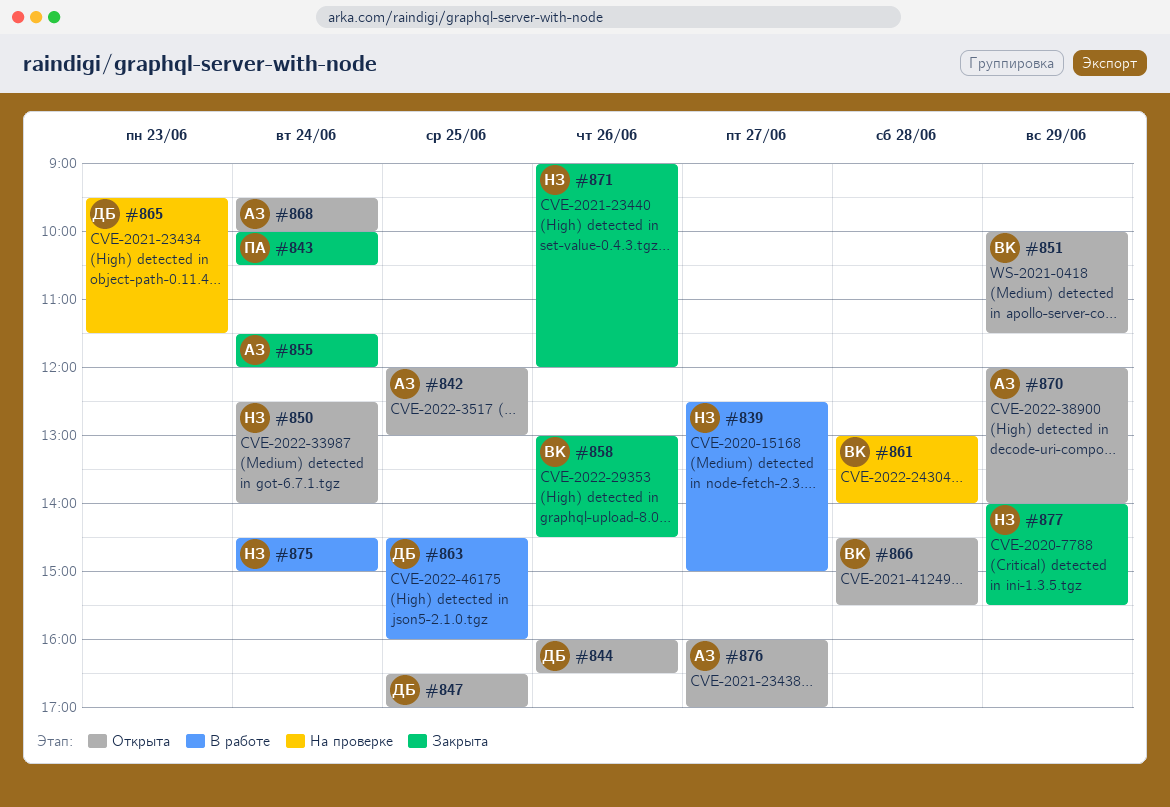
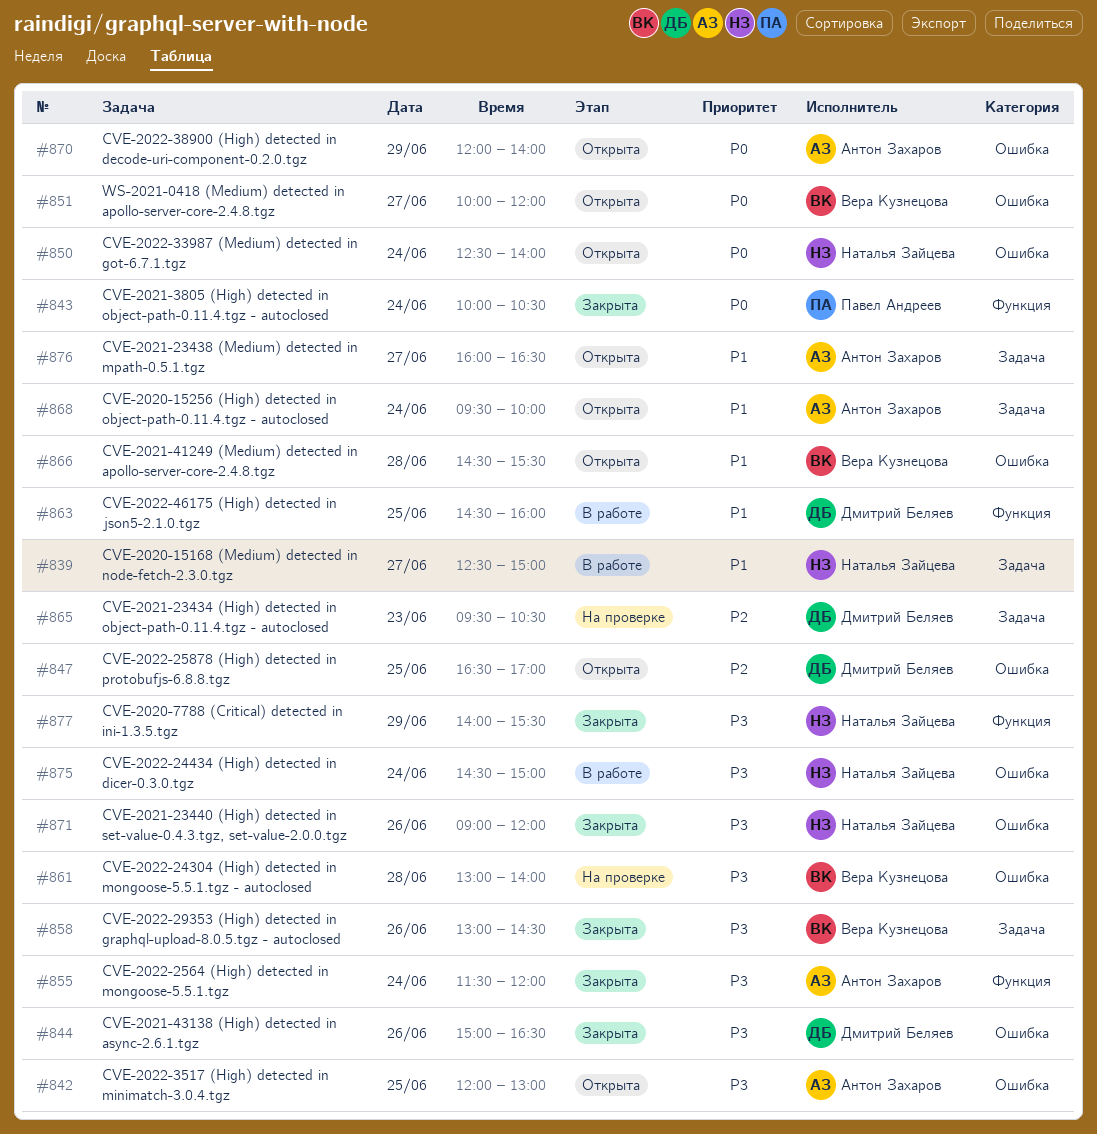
#844, status: Открыта -> Закрыта
#844, begins: 16:00 -> 15:00
#851, day: Jun 29 -> Jun 27
#851, ends: 11:30 -> 12:00
#865, ends: 11:30 -> 10:30
#876, ends: 17:00 -> 16:30

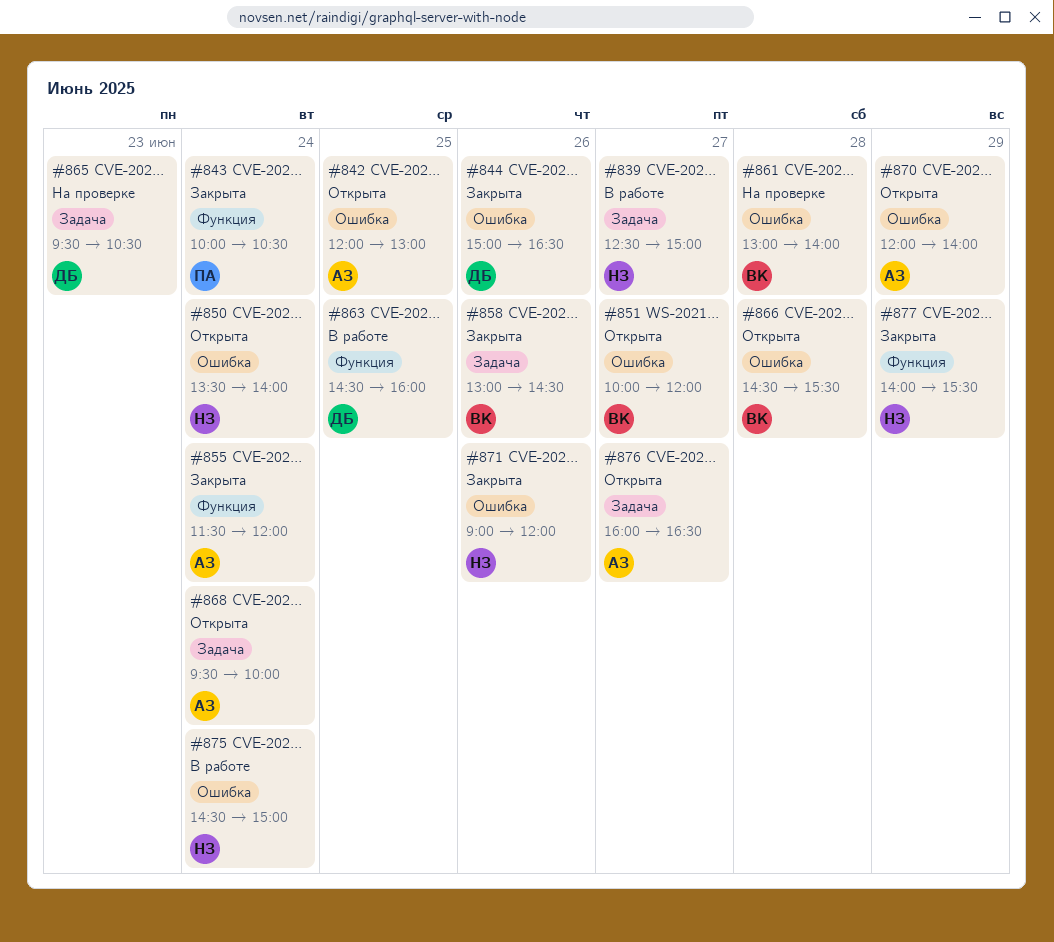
#847: present -> none
#850, begins: 12:30 -> 13:30

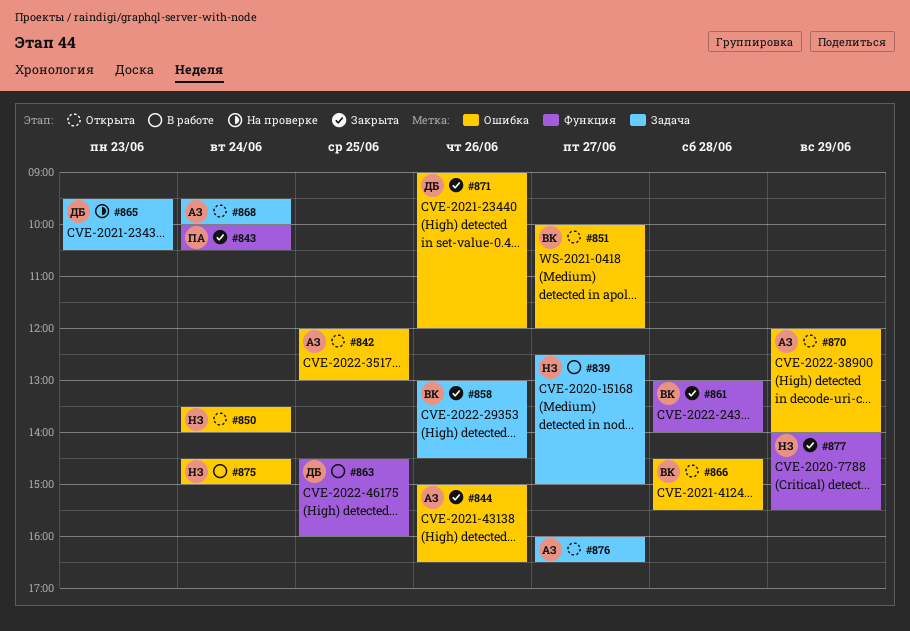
#844, owner: ДБ -> АЗ
#855: present -> none
#861, status: На проверке -> Закрыта
#861, label: Ошибка -> Функция
#871, owner: НЗ -> ДБ

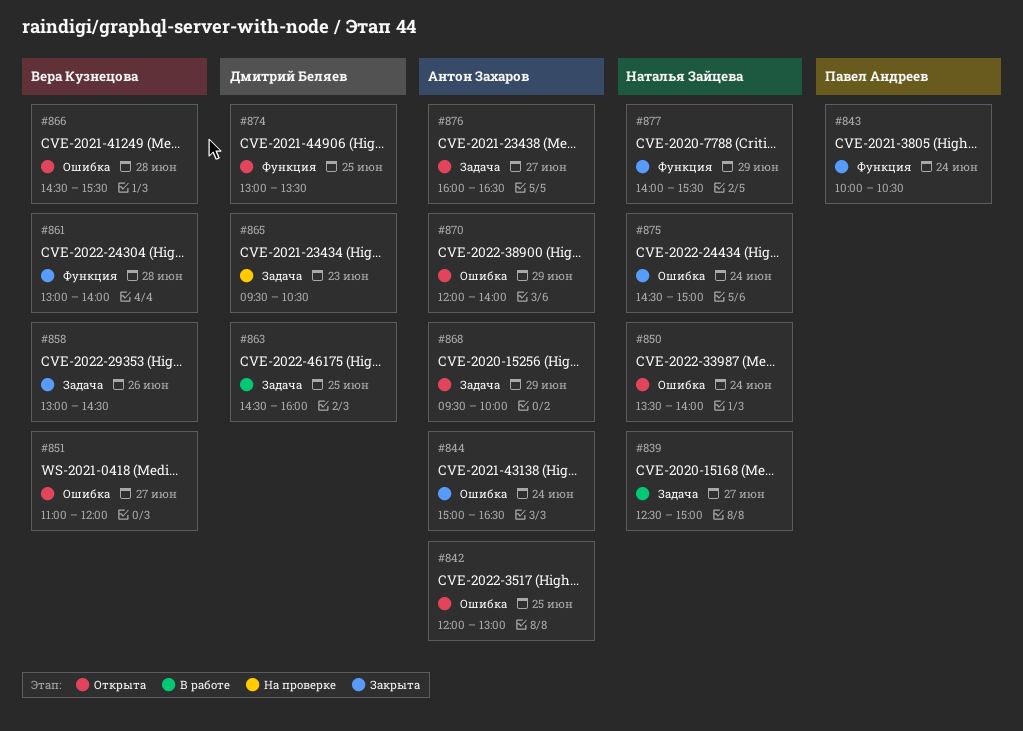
#844, day: Jun 26 -> Jun 24
#851, begins: 10:00 -> 11:00
#863, label: Функция -> Задача
#868, day: Jun 24 -> Jun 29
#871: present -> none
#874: none -> present
#875, status: В работе -> Закрыта

